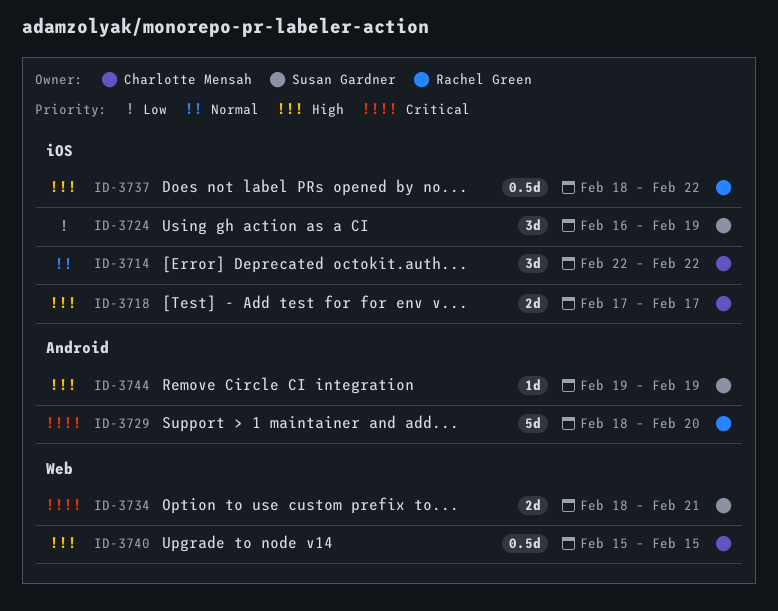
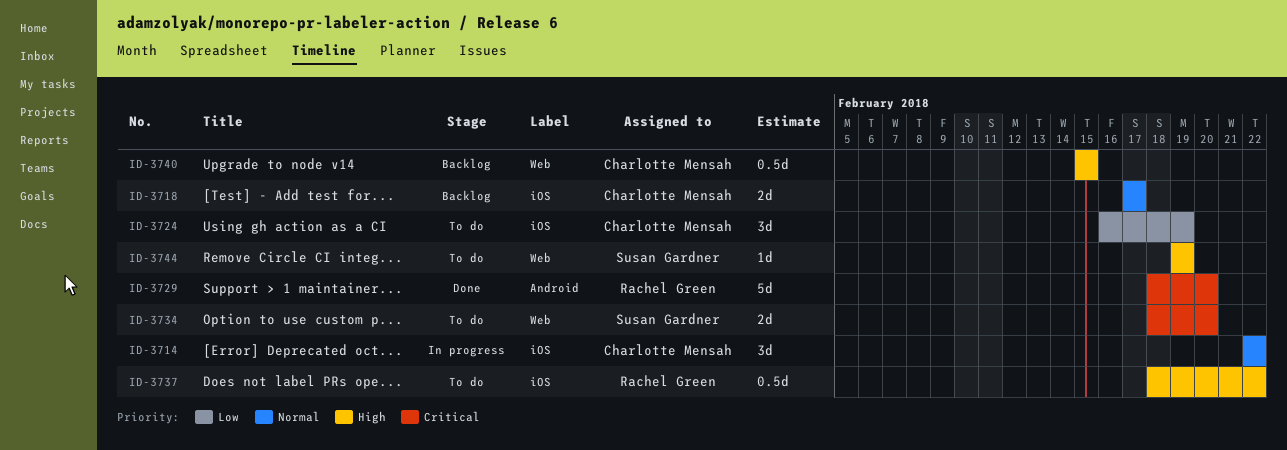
ID-3718, priority: High -> Normal
ID-3724, owner: Susan Gardner -> Charlotte Mensah
ID-3734, due: Feb 21 -> Feb 20
ID-3744, label: Android -> Web

